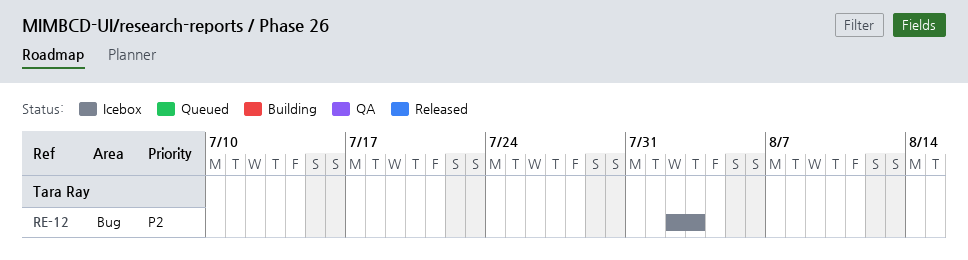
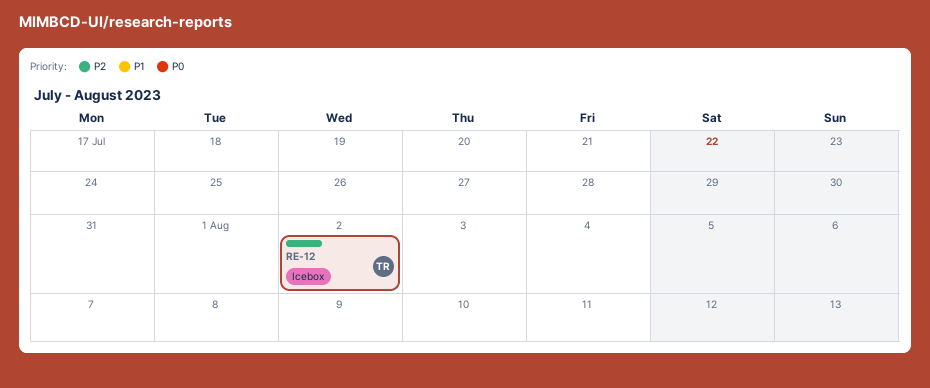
RE-12, due: Aug 3 -> Aug 2

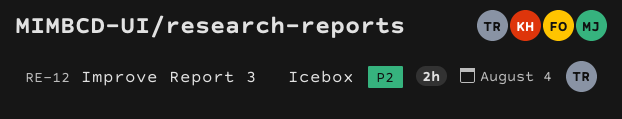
RE-12, due: Aug 2 -> Aug 4

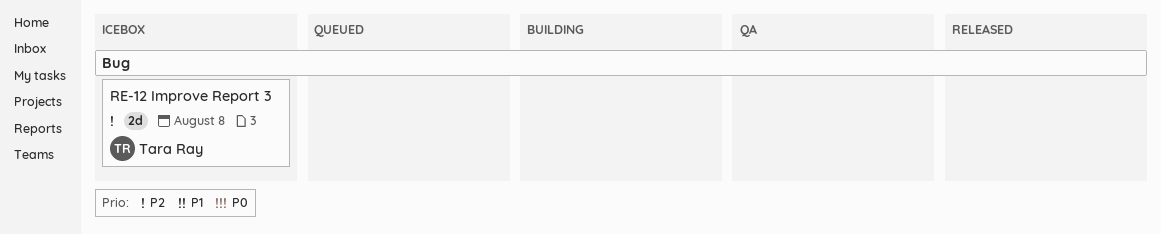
RE-12, estimate: 2h -> 2d
RE-12, due: Aug 4 -> Aug 8

